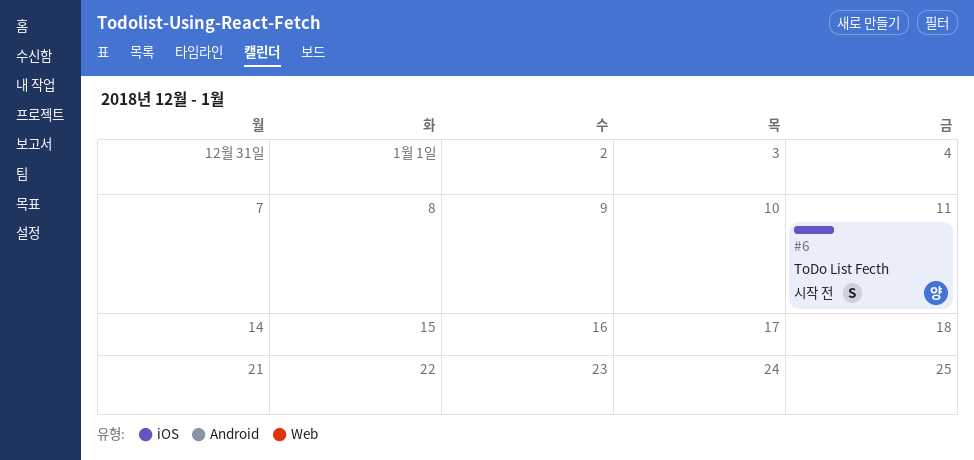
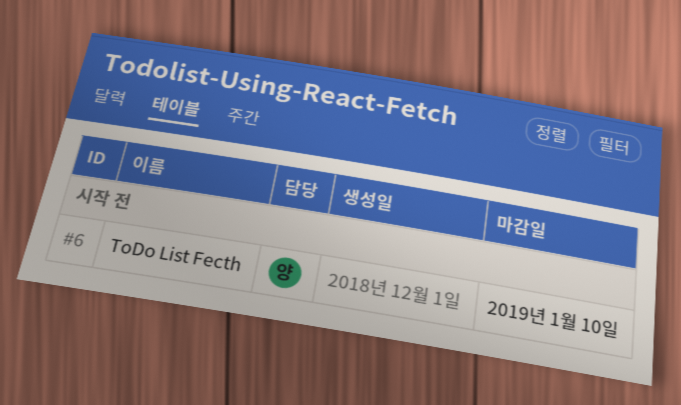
#6, due: Jan 11 -> Jan 10

